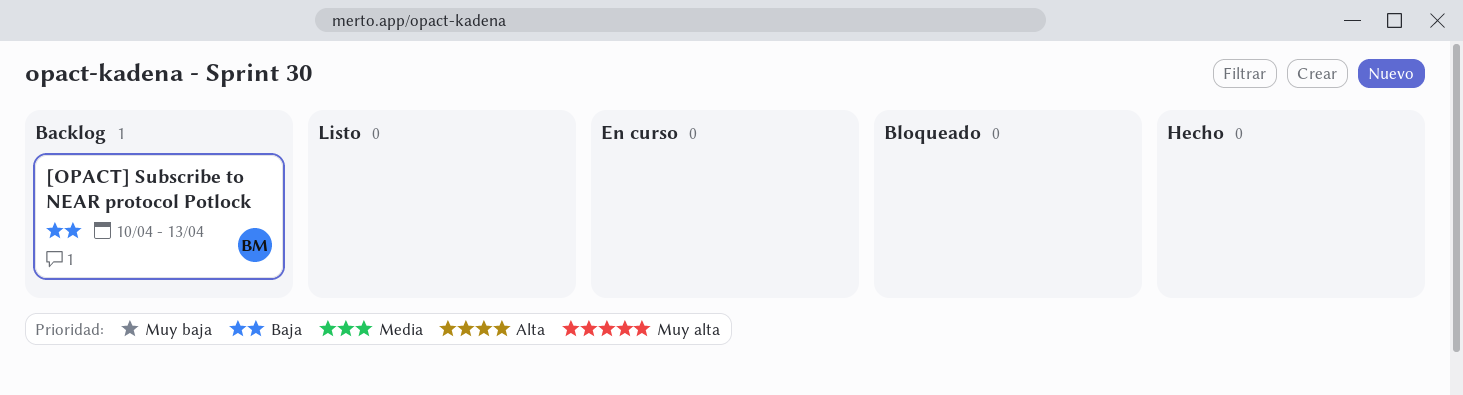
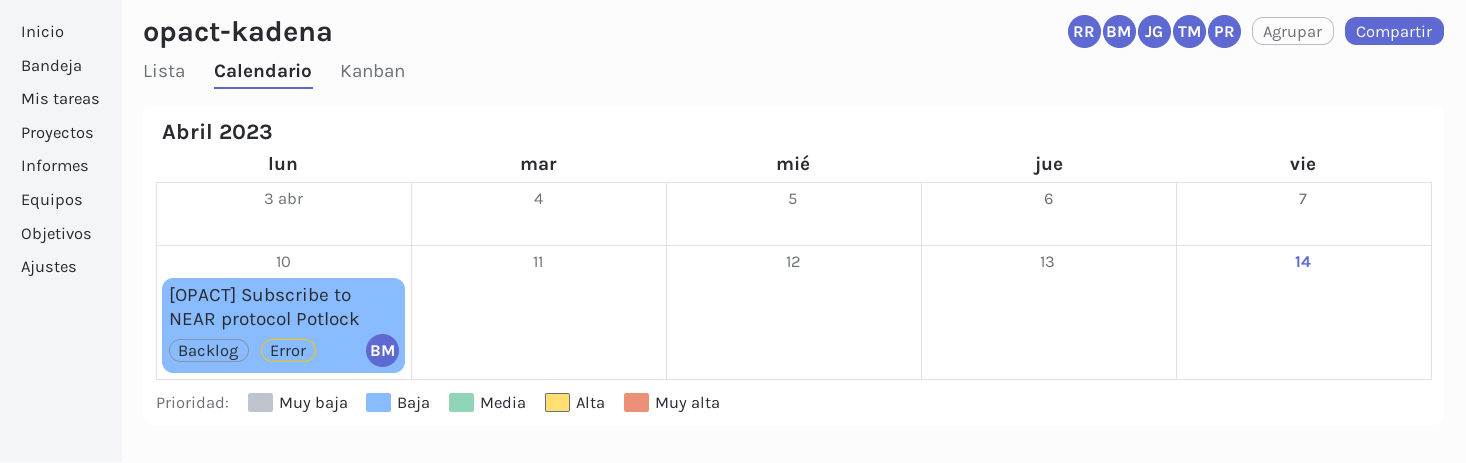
[OPACT] Subscribe to NEAR protocol Potlock, due: Apr 13 -> Apr 10

